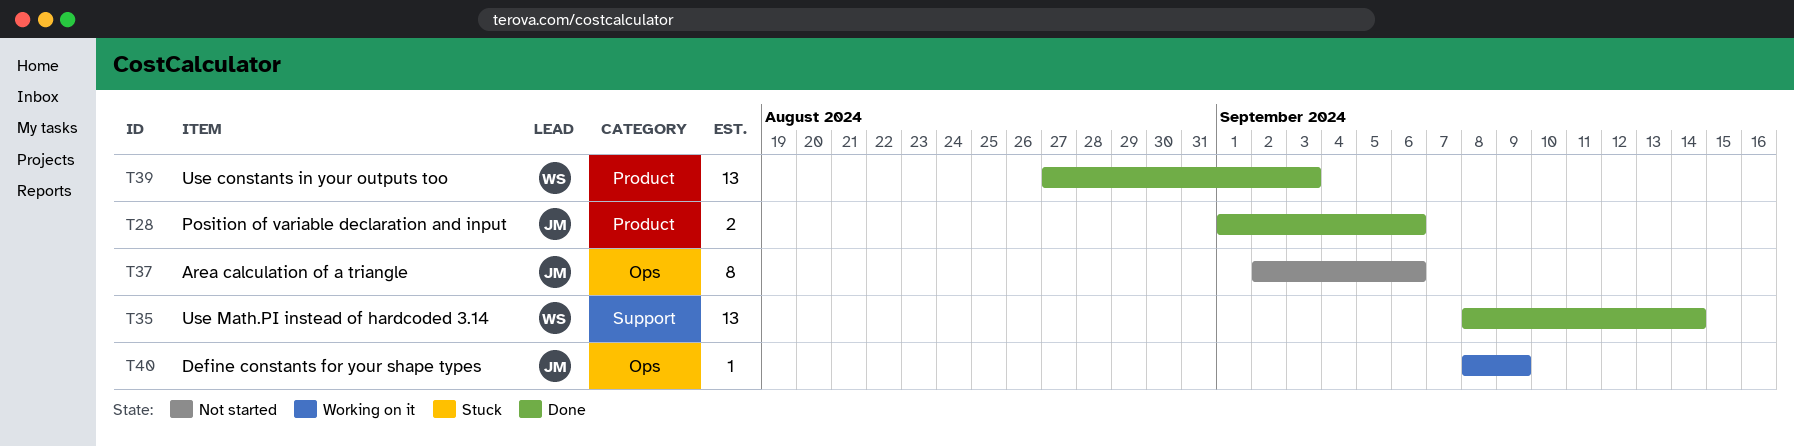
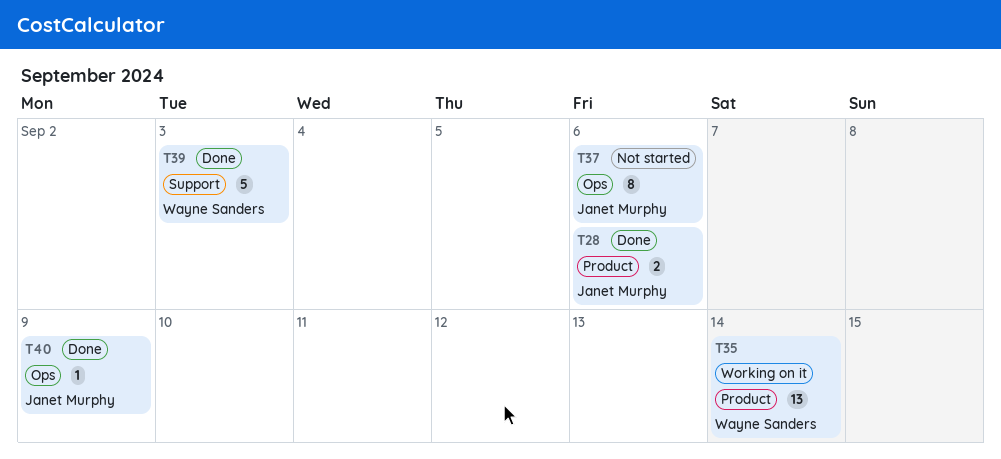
T35, status: Done -> Working on it
T35, label: Support -> Product
T39, label: Product -> Support
T39, estimate: 13 -> 5
T40, status: Working on it -> Done

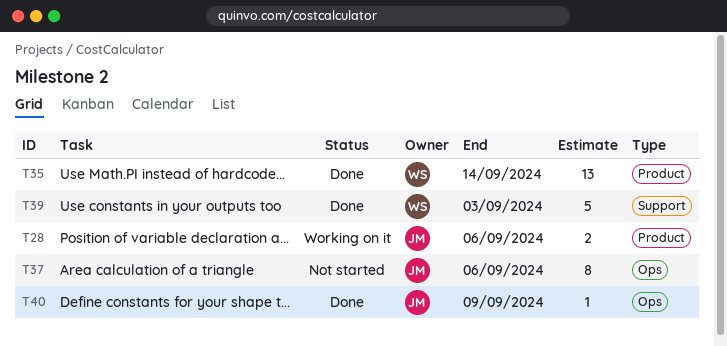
T28, status: Done -> Working on it
T35, status: Working on it -> Done

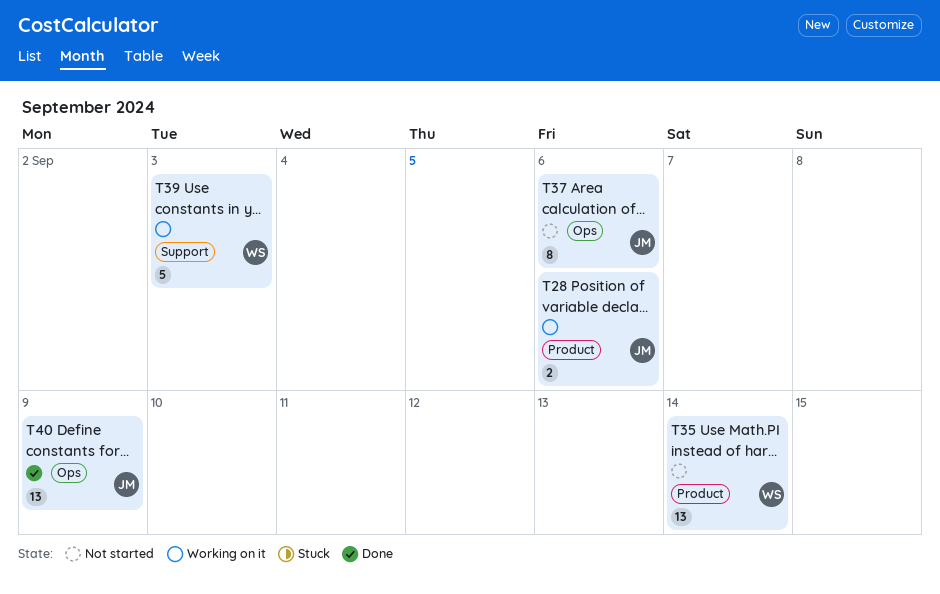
T35, status: Done -> Not started
T39, status: Done -> Working on it
T40, estimate: 1 -> 13

